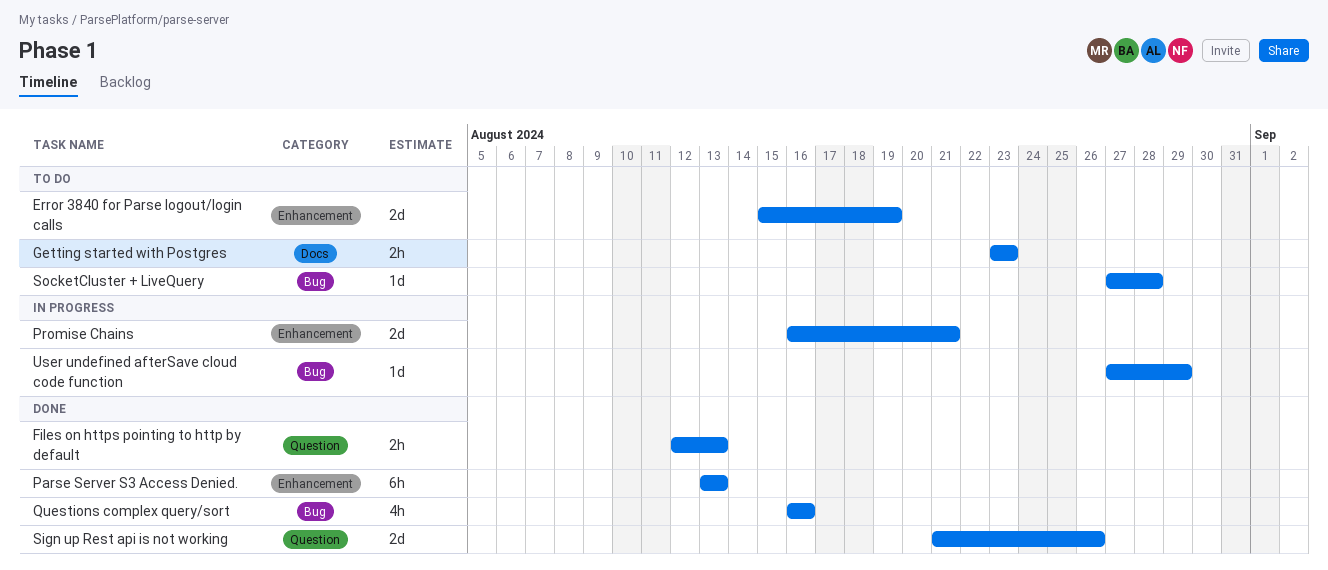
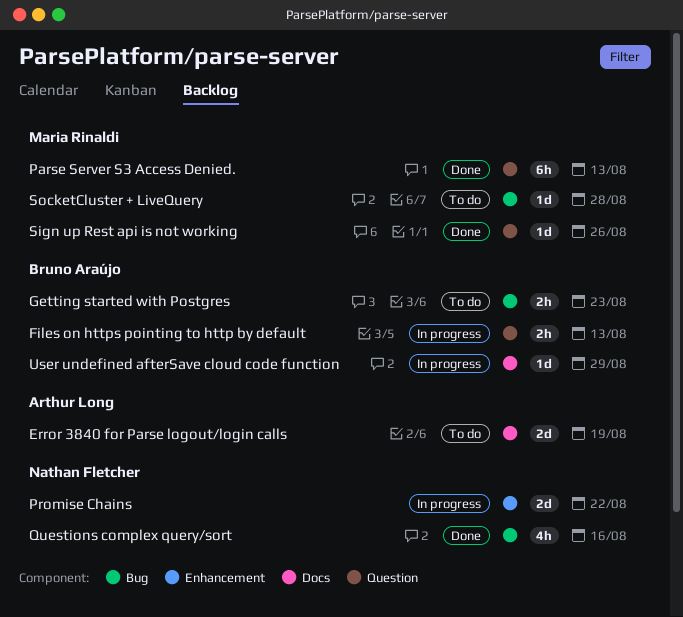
Error 3840 for Parse logout/login calls, label: Enhancement -> Docs
Files on https pointing to http by default, status: Done -> In progress
Getting started with Postgres, label: Docs -> Bug
Parse Server S3 Access Denied., label: Enhancement -> Question
Promise Chains, due: Aug 21 -> Aug 22
Sign up Rest api is not working, estimate: 2d -> 1d
User undefined afterSave cloud code function, label: Bug -> Docs

